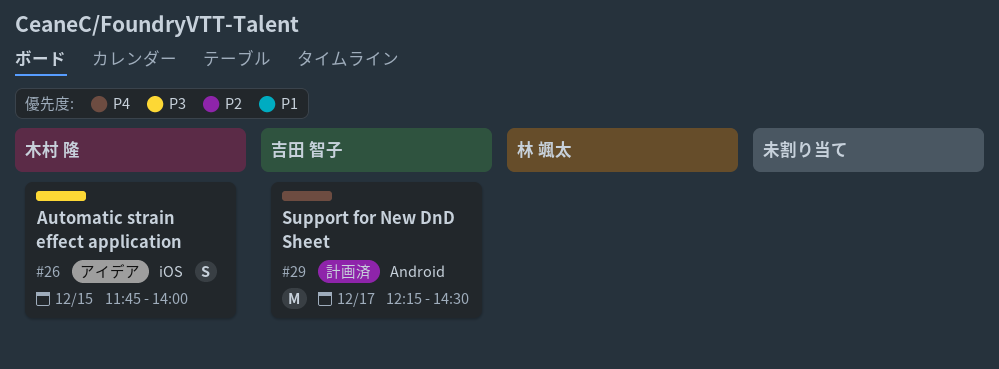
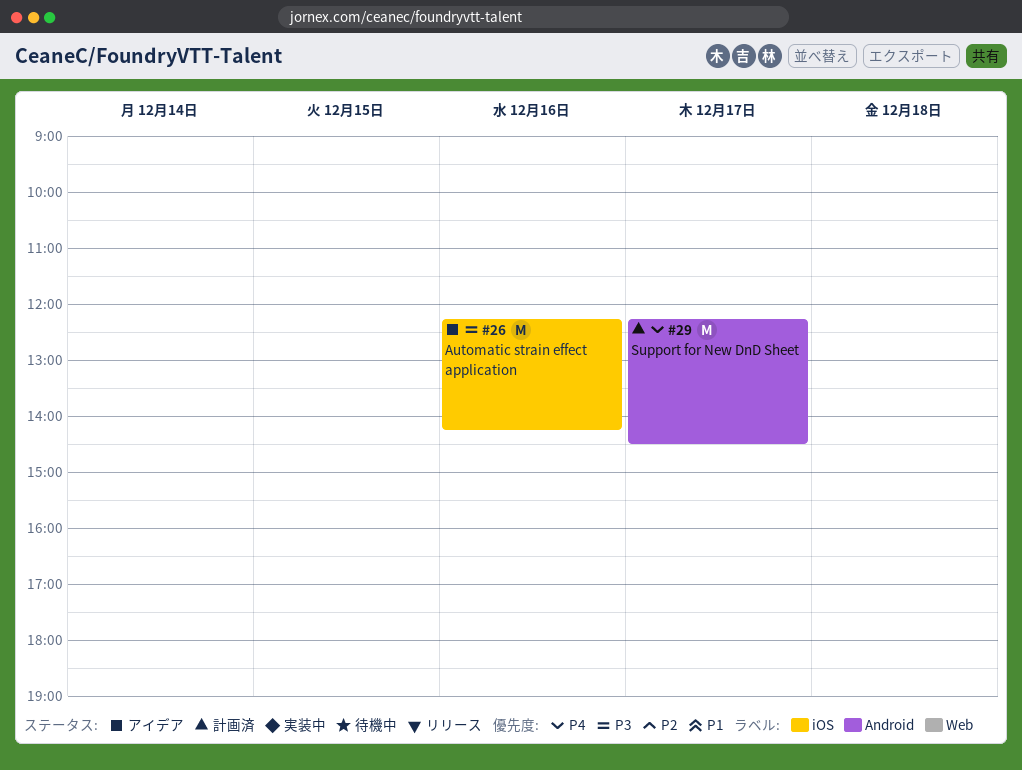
#26, estimate: S -> M
#26, day: Dec 15 -> Dec 16
#26, begins: 11:45 -> 12:15
#26, ends: 14:00 -> 14:15

